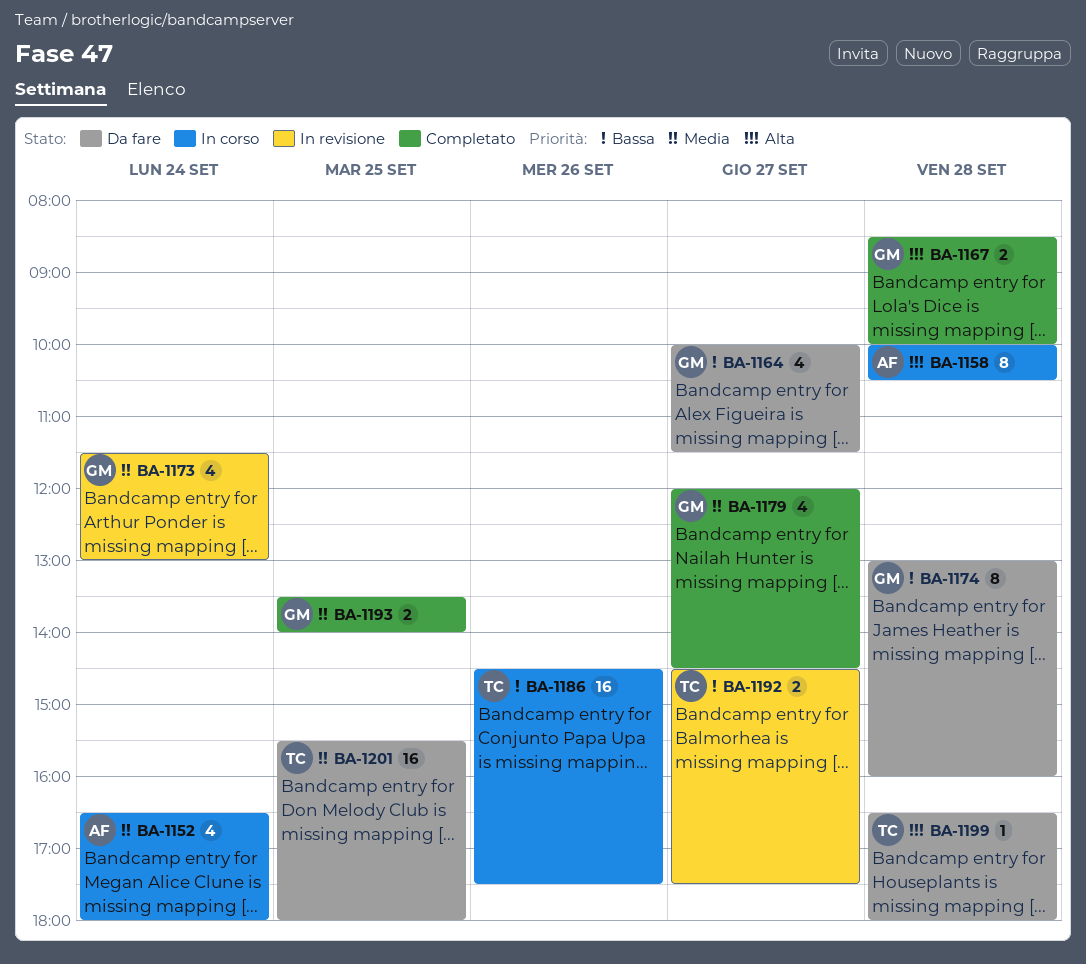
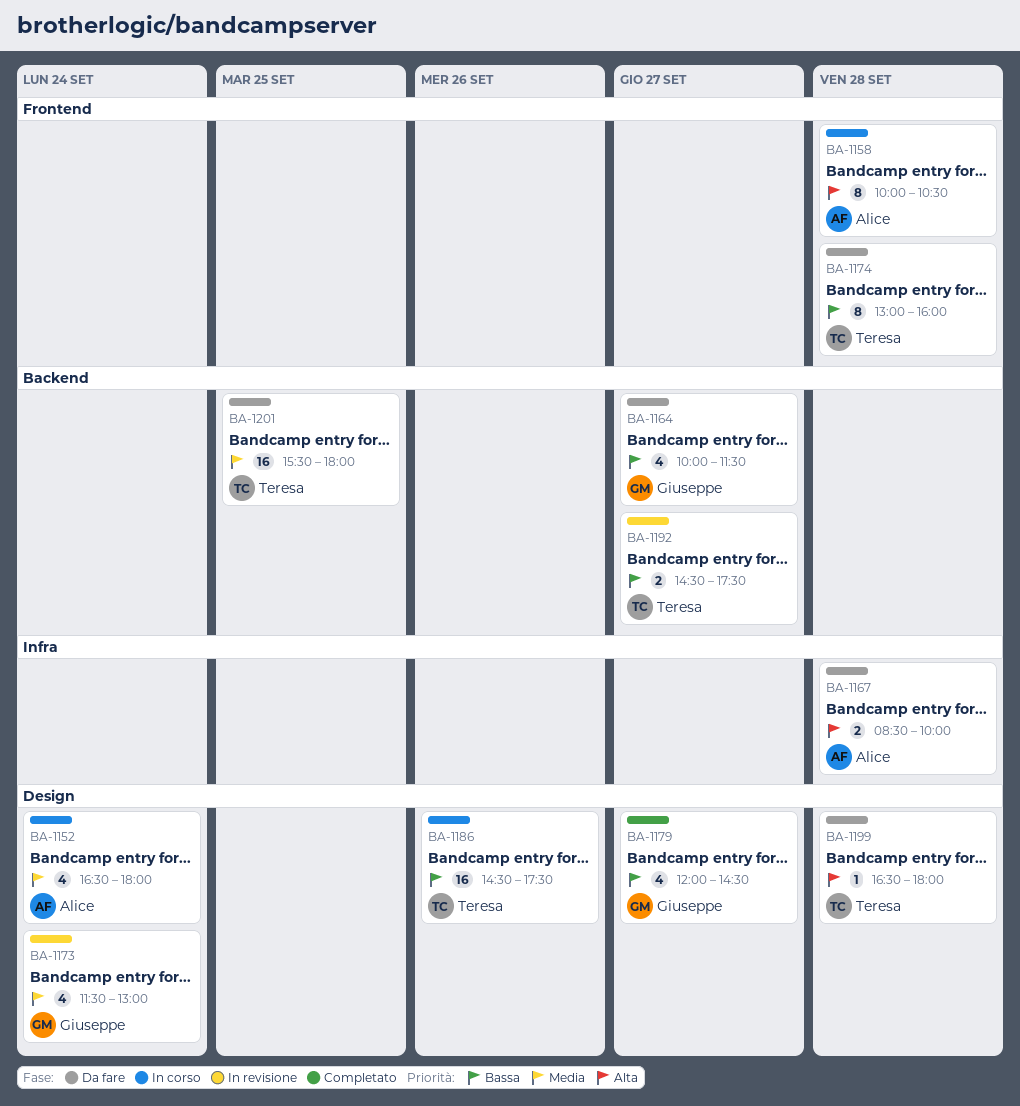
BA-1167, status: Completato -> Da fare
BA-1167, owner: Giuseppe -> Alice
BA-1174, owner: Giuseppe -> Teresa
BA-1179, priority: Media -> Bassa
BA-1193: present -> none

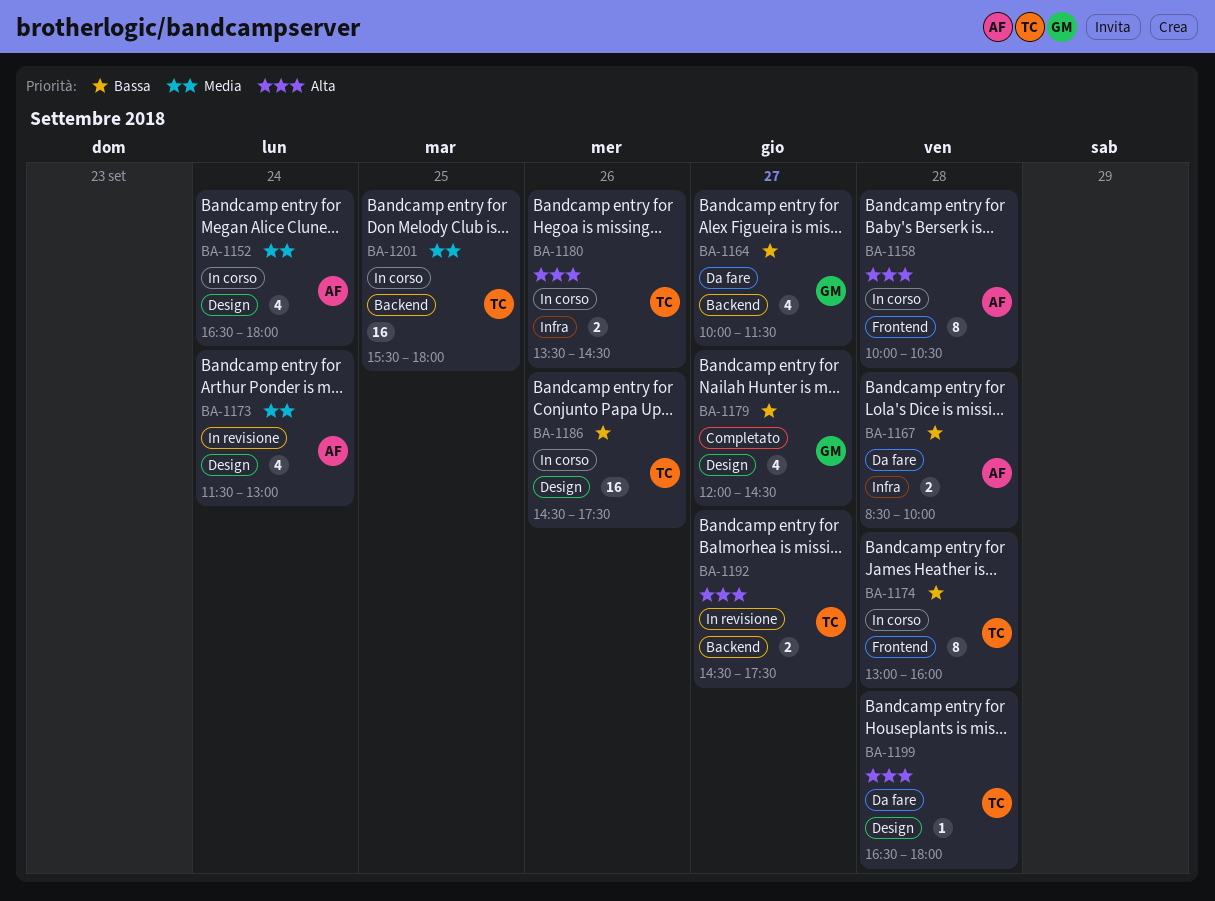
BA-1167, priority: Alta -> Bassa
BA-1173, owner: Giuseppe -> Alice
BA-1174, status: Da fare -> In corso
BA-1180: none -> present
BA-1192, priority: Bassa -> Alta
BA-1201, status: Da fare -> In corso

